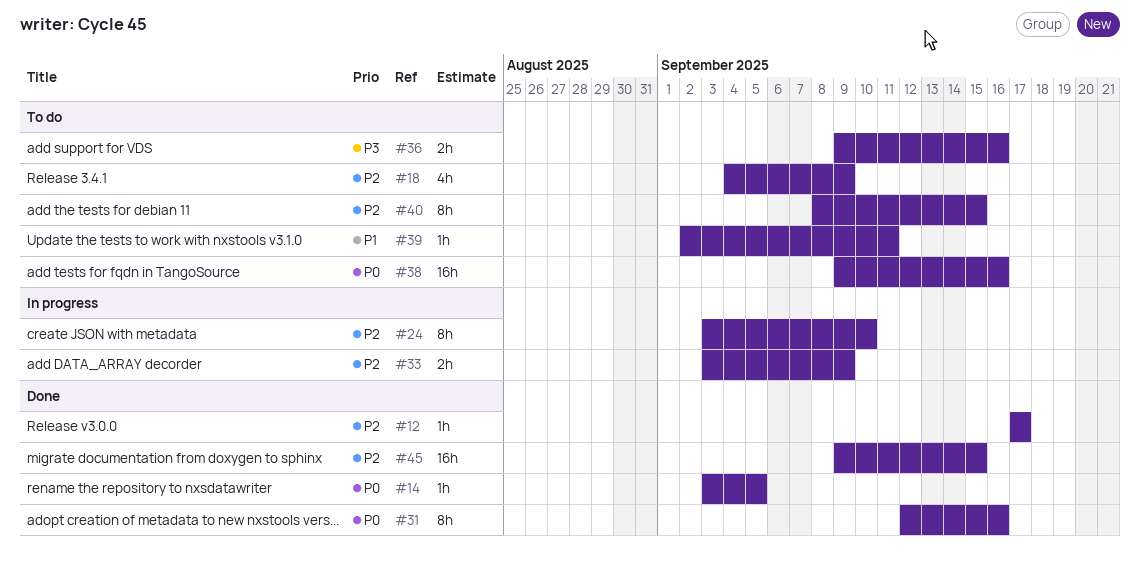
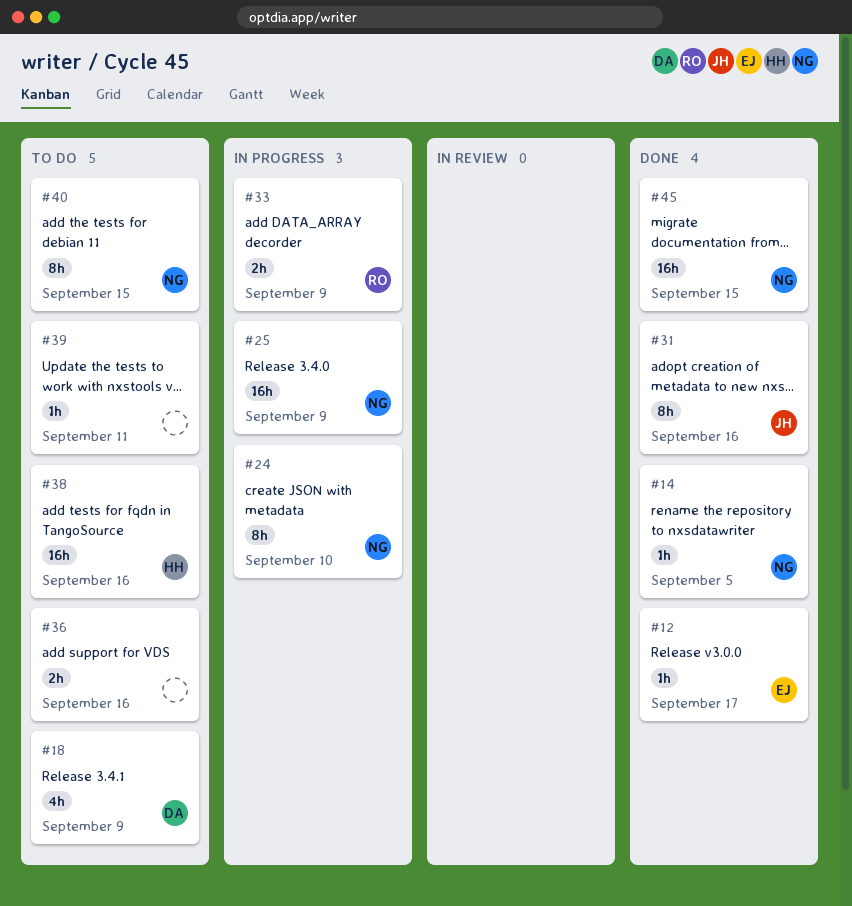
#25: none -> present

